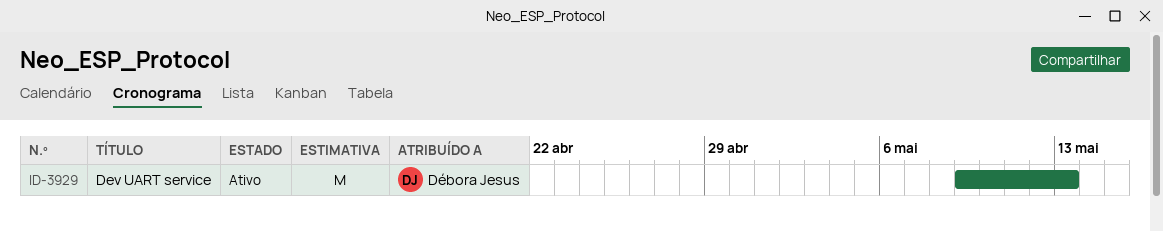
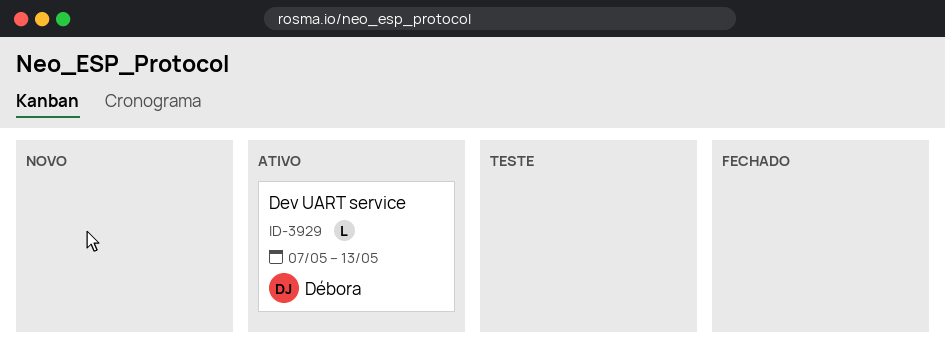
ID-3929, estimate: M -> L
ID-3929, start: May 9 -> May 7

